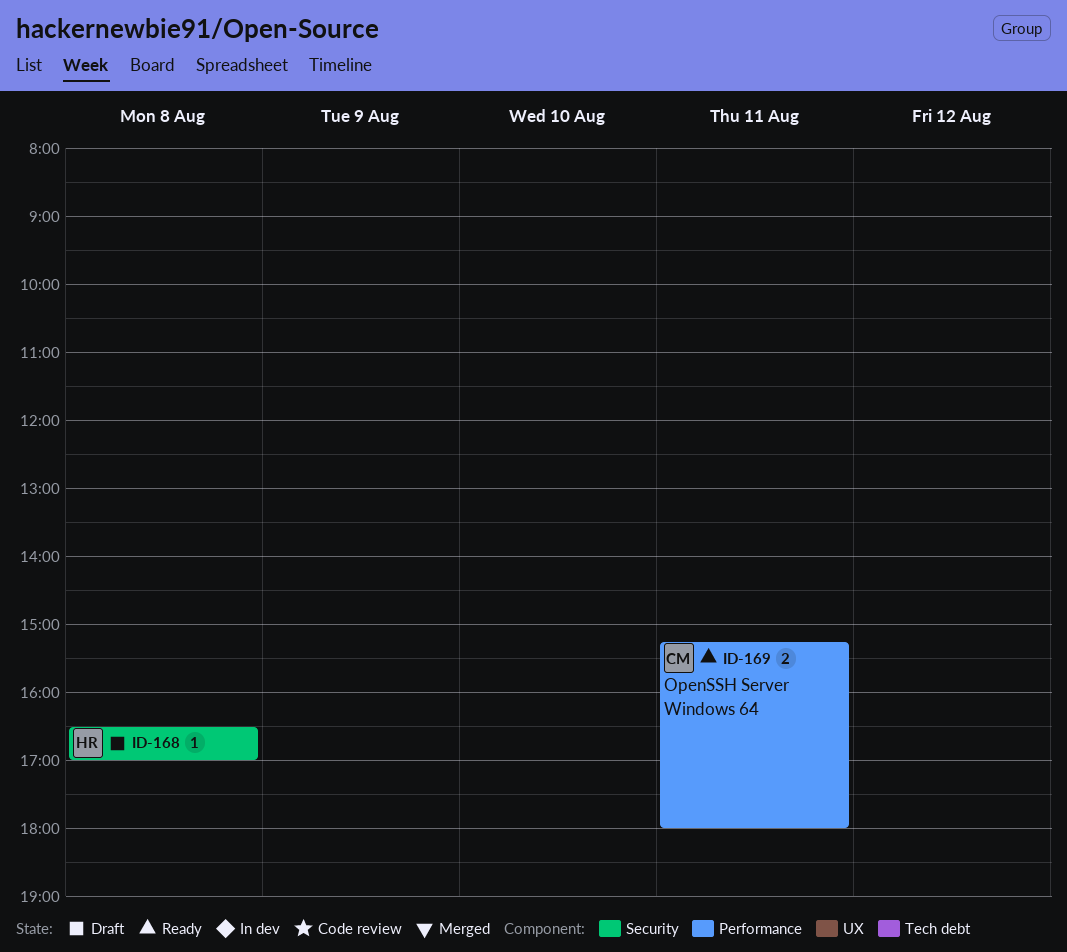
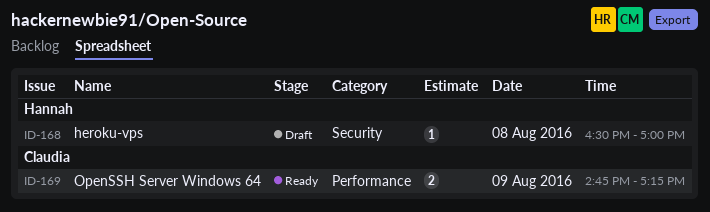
ID-169, day: Aug 11 -> Aug 9
ID-169, begins: 15:15 -> 14:45
ID-169, ends: 18:00 -> 17:15

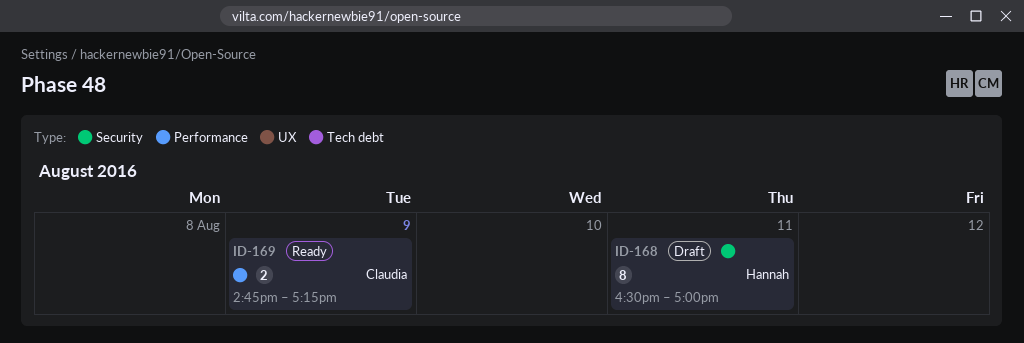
ID-168, estimate: 1 -> 8
ID-168, day: Aug 8 -> Aug 11

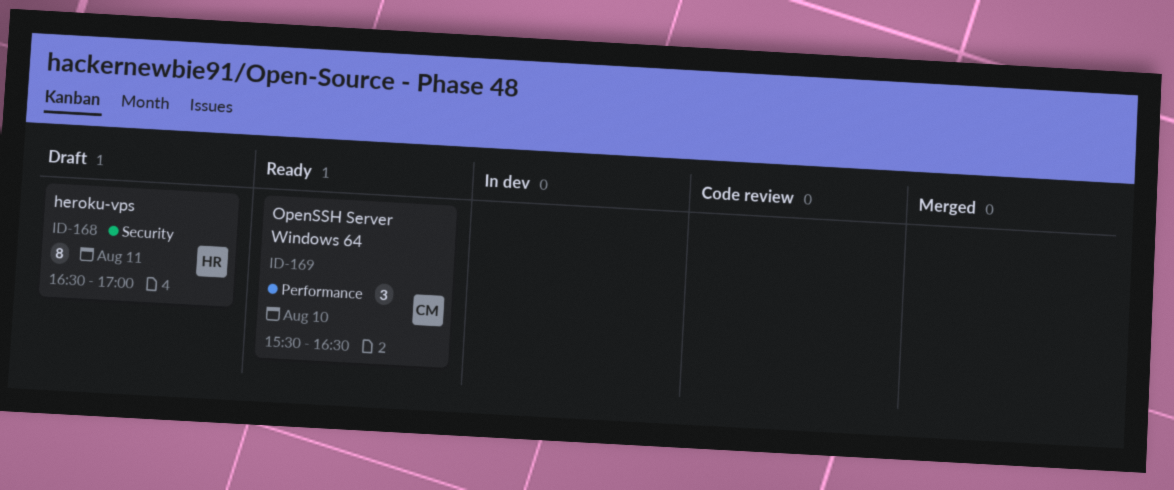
ID-169, estimate: 2 -> 3
ID-169, day: Aug 9 -> Aug 10
ID-169, begins: 14:45 -> 15:30
ID-169, ends: 17:15 -> 16:30

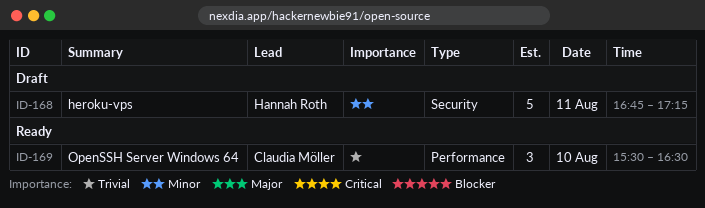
ID-168, estimate: 8 -> 5
ID-168, begins: 16:30 -> 16:45
ID-168, ends: 17:00 -> 17:15

